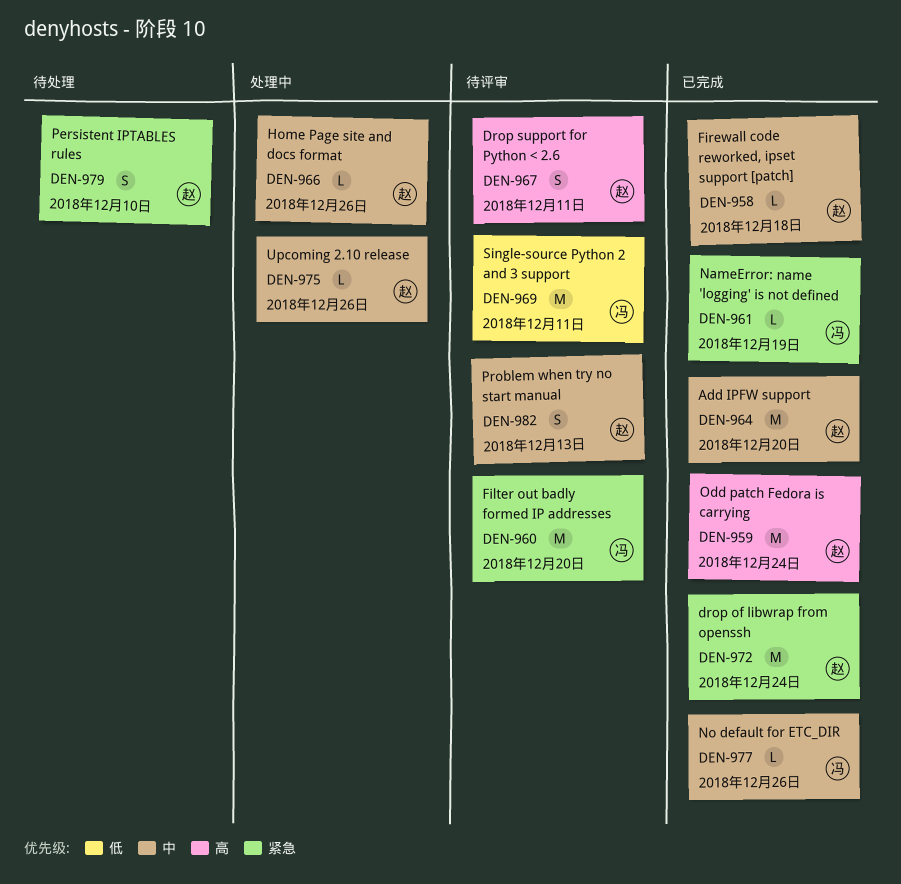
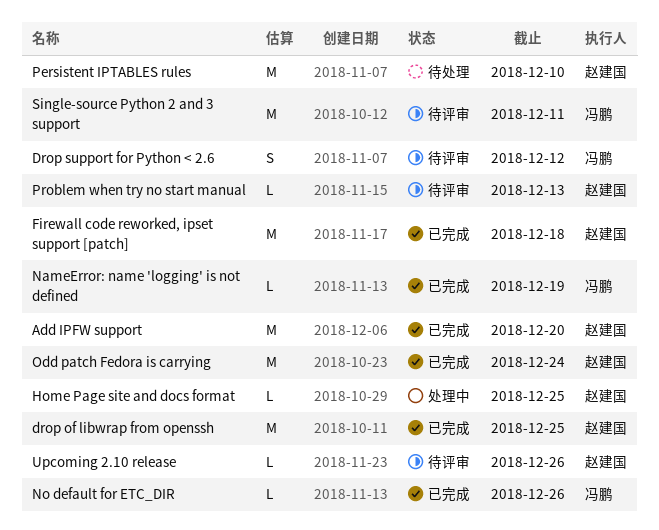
drop of libwrap from openssh, due: Dec 24 -> Dec 25
Drop support for Python < 2.6, owner: 赵建国 -> 冯鹏
Drop support for Python < 2.6, due: Dec 11 -> Dec 12
Filter out badly formed IP addresses: present -> none
Firewall code reworked, ipset support [patch], estimate: L -> M
Home Page site and docs format, due: Dec 26 -> Dec 25
Persistent IPTABLES rules, estimate: S -> M
Problem when try no start manual, estimate: S -> L
Upcoming 2.10 release, status: 处理中 -> 待评审

